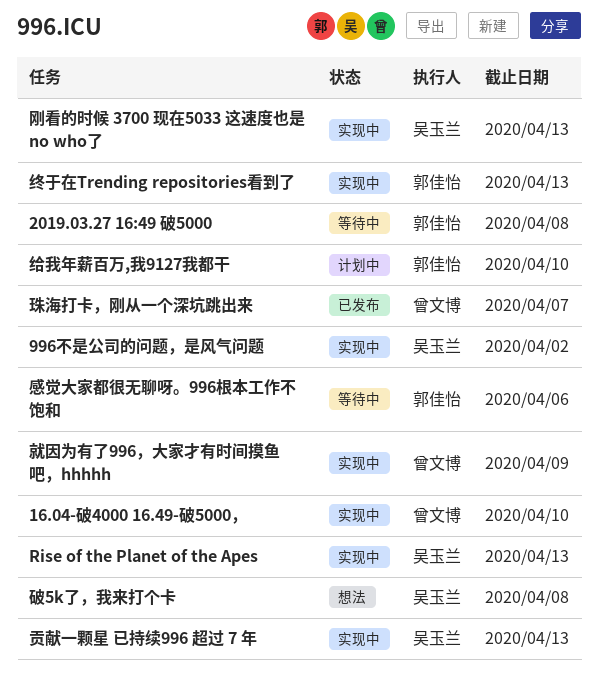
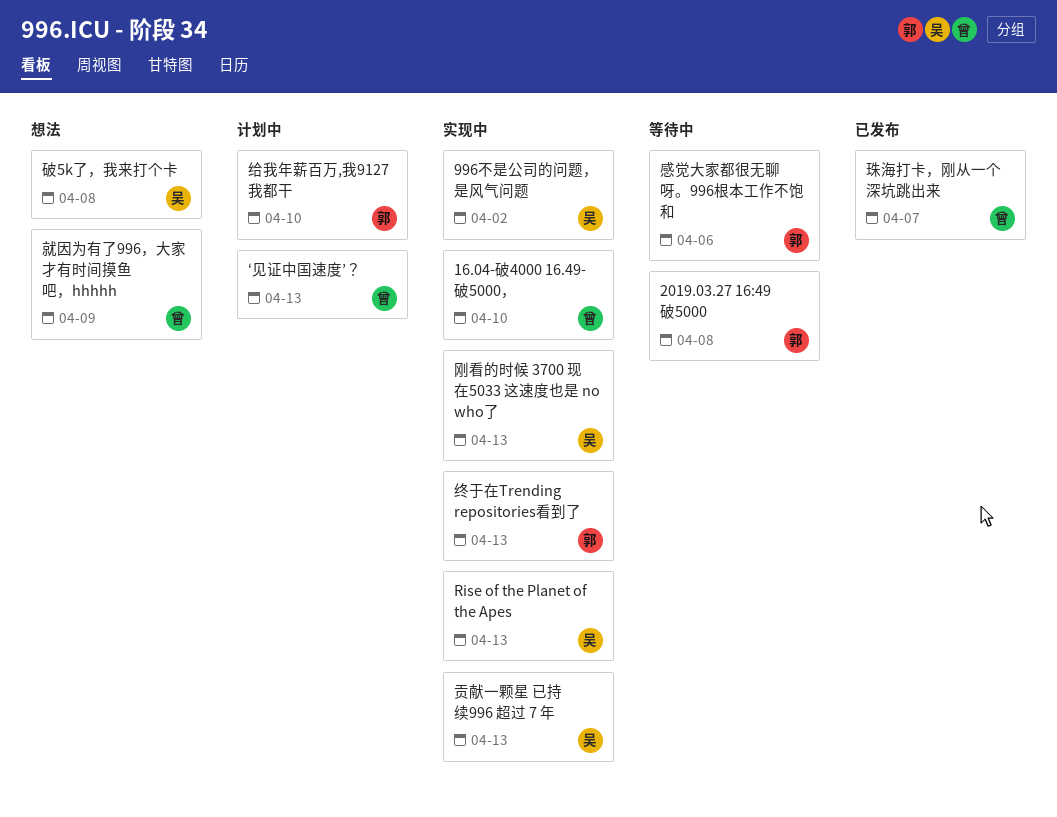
‘见证中国速度’？: none -> present
就因为有了996，大家才有时间摸鱼吧，hhhhh, status: 实现中 -> 想法

